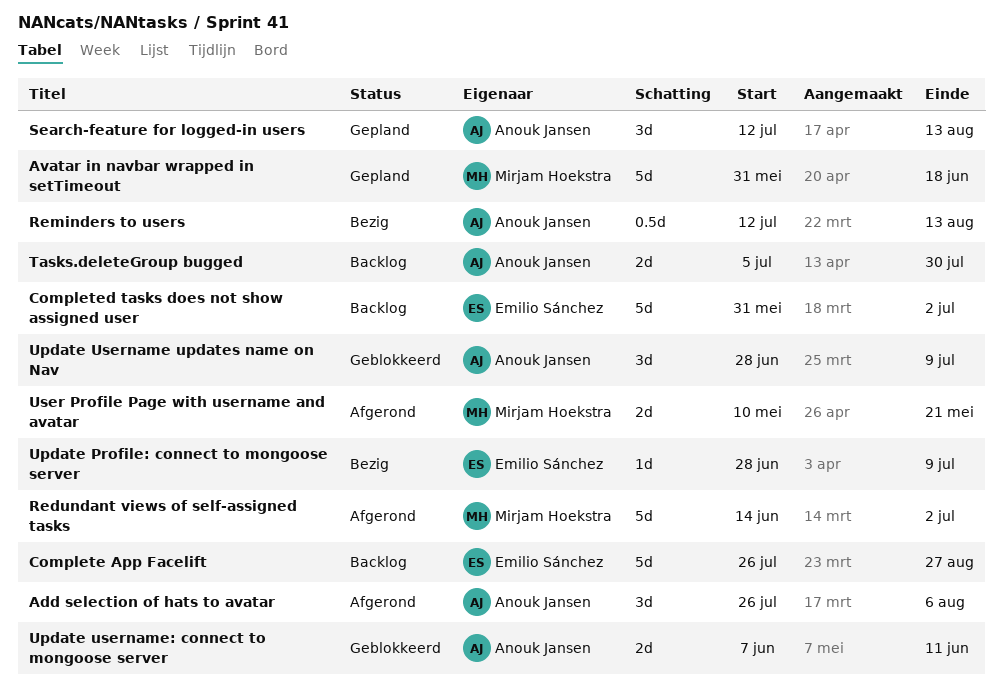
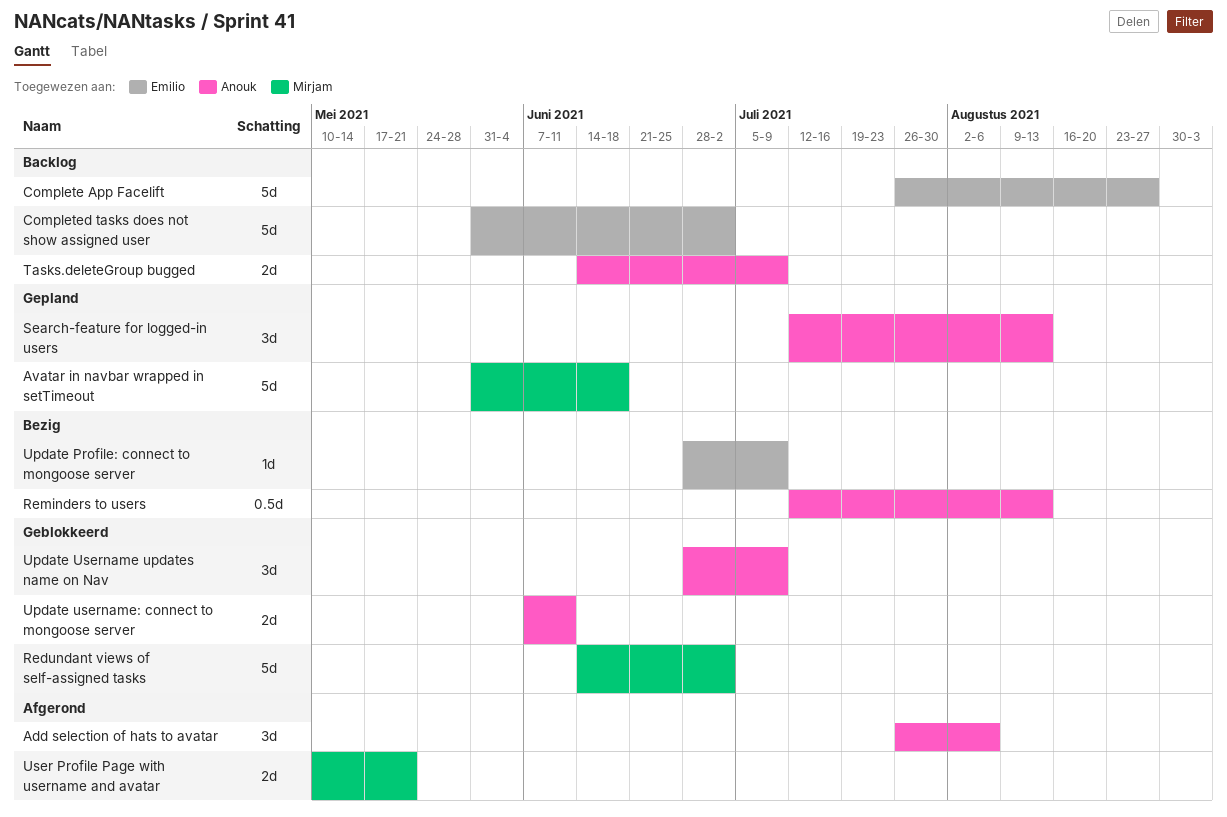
Redundant views of self-assigned tasks, status: Afgerond -> Geblokkeerd
Tasks.deleteGroup bugged, start: Jul 5 -> Jun 14
Tasks.deleteGroup bugged, due: Jul 30 -> Jul 9

